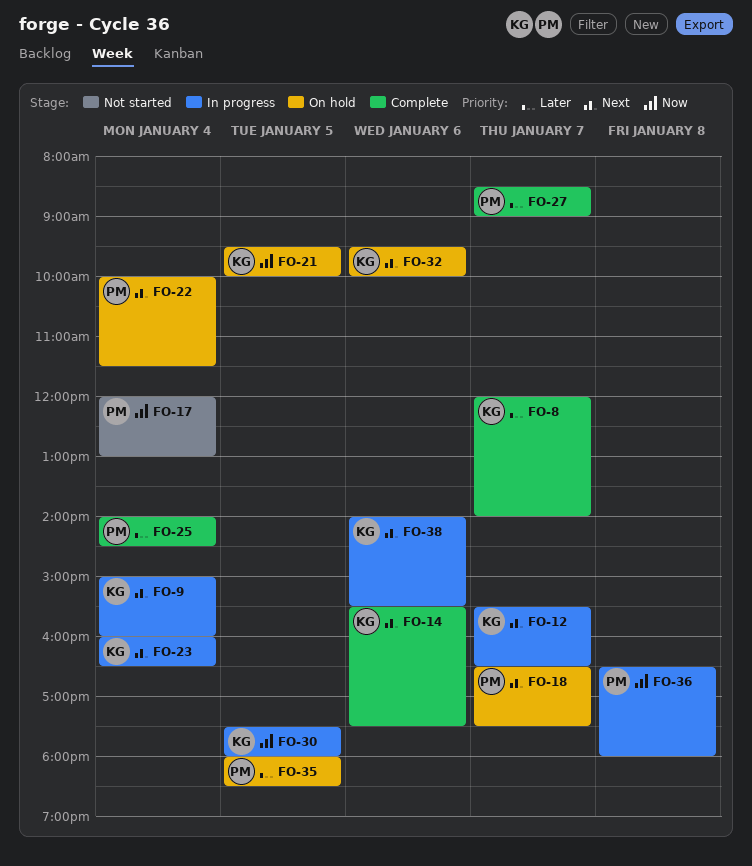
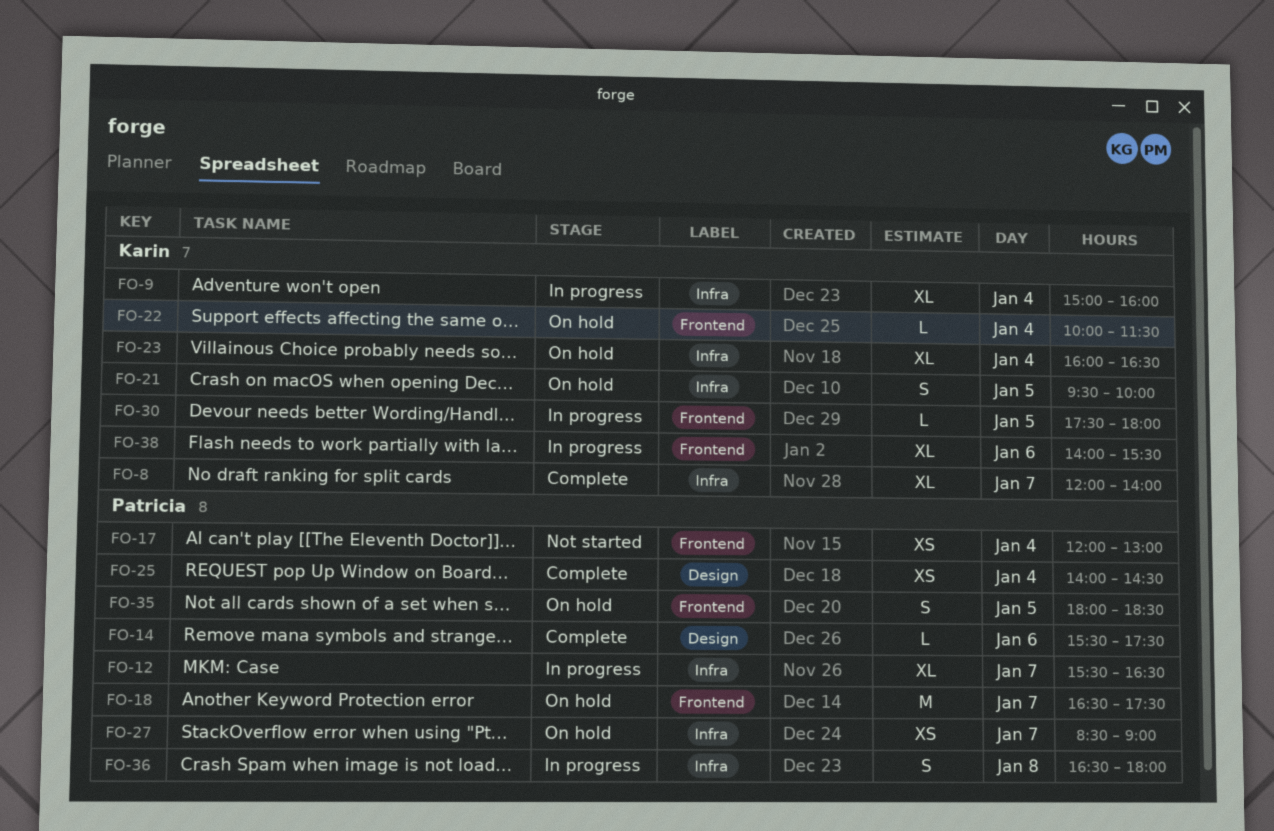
FO-12, owner: Karin -> Patricia
FO-14, owner: Karin -> Patricia
FO-22, owner: Patricia -> Karin
FO-23, status: In progress -> On hold
FO-27, status: Complete -> On hold
FO-32: present -> none

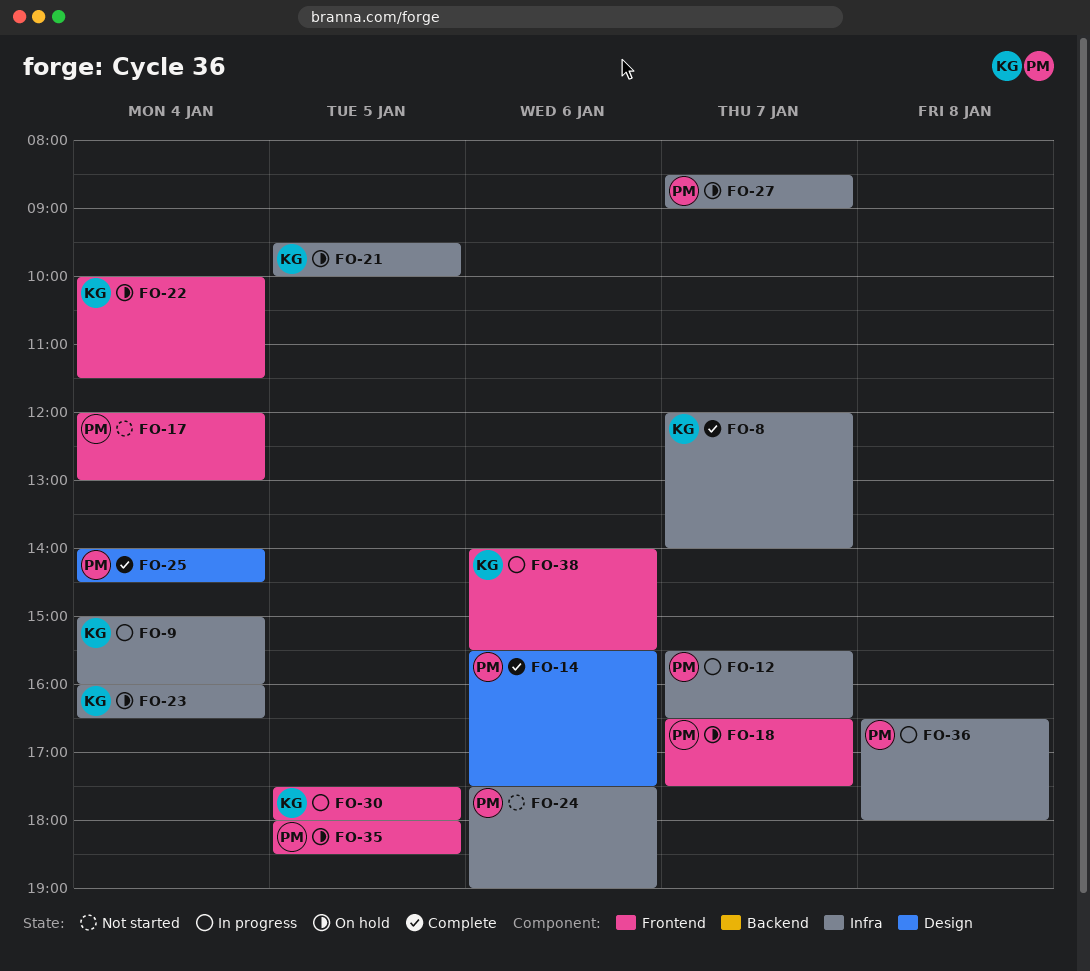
FO-24: none -> present

